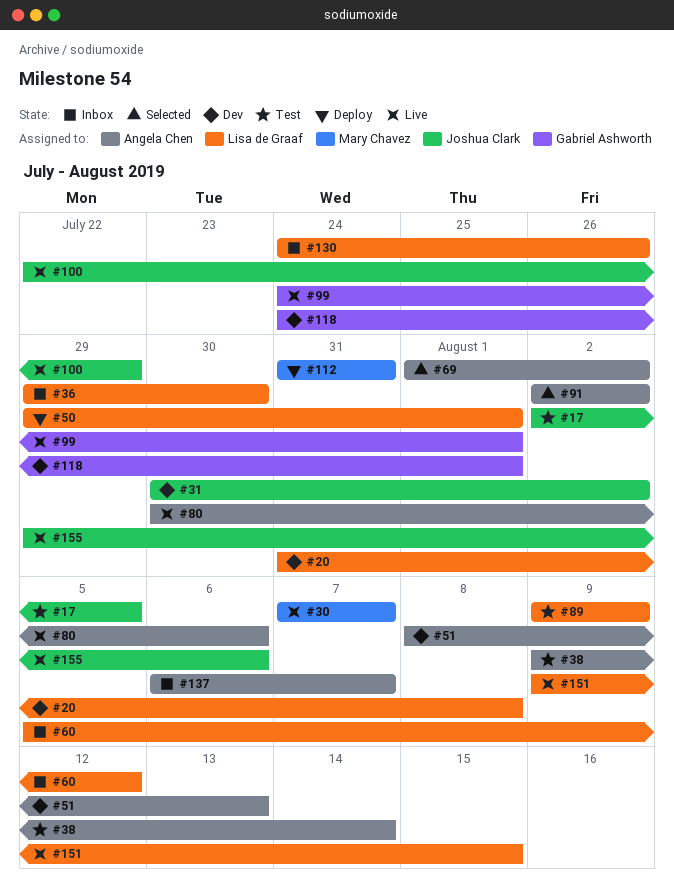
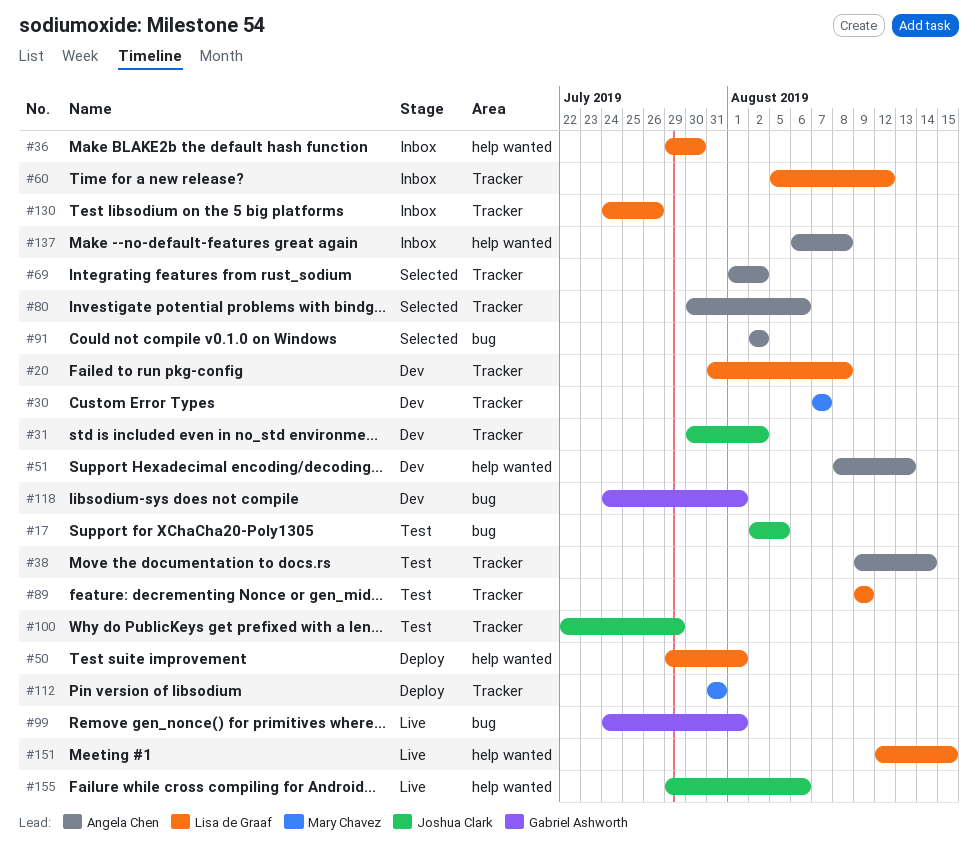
#30, status: Live -> Dev
#80, status: Live -> Selected
#100, status: Live -> Test
#137, due: Aug 7 -> Aug 8
#151, start: Aug 9 -> Aug 12

